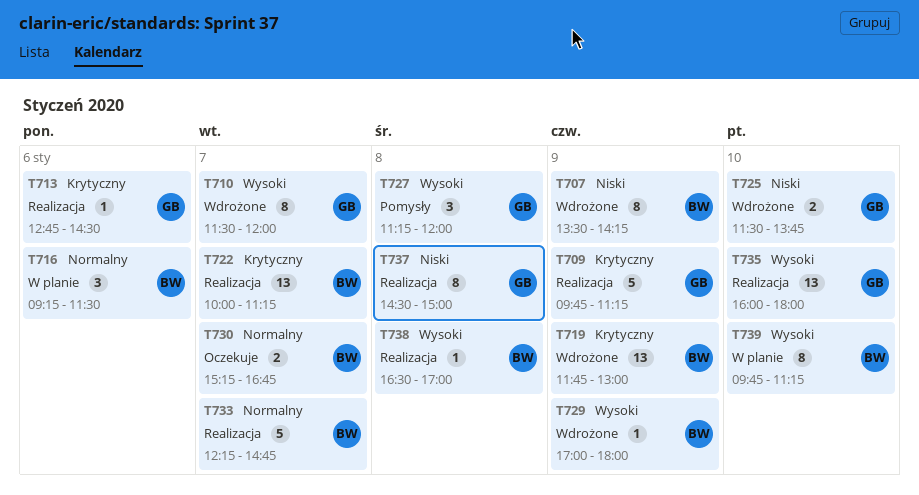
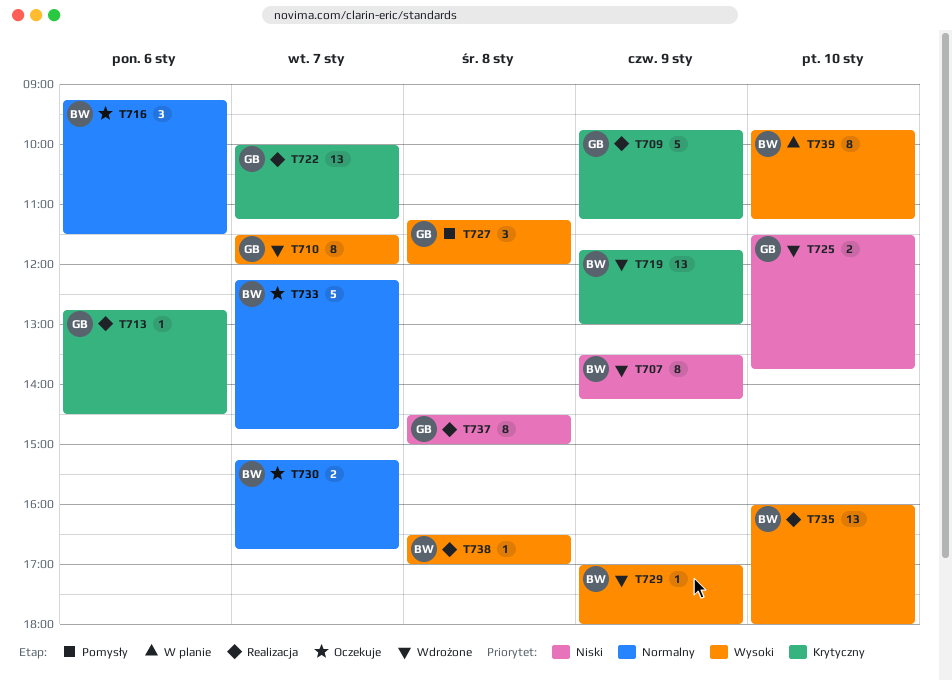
T716, status: W planie -> Oczekuje
T722, owner: BW -> GB
T733, status: Realizacja -> Oczekuje
T735, owner: GB -> BW

